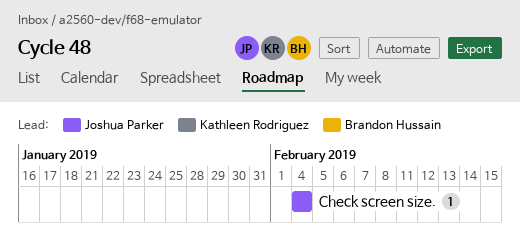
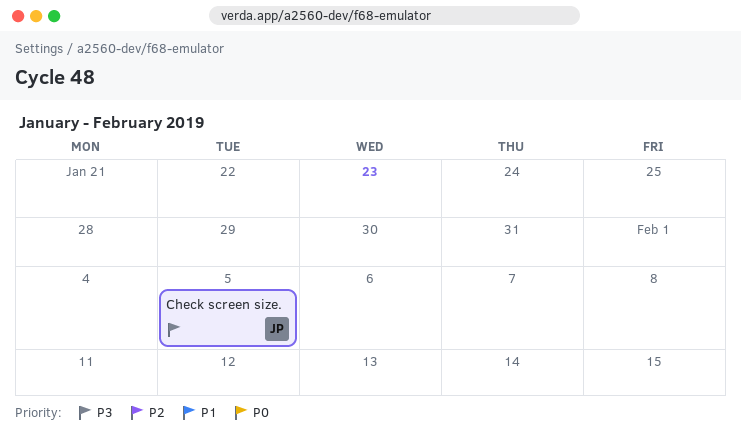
Check screen size., due: Feb 4 -> Feb 5

